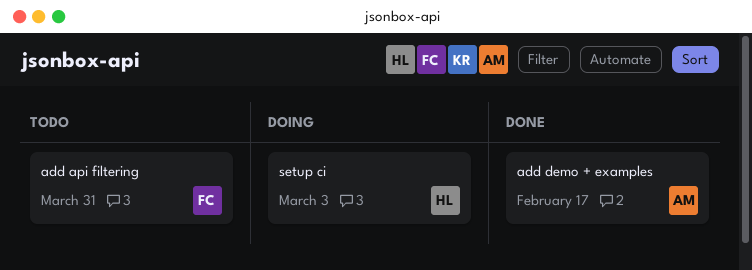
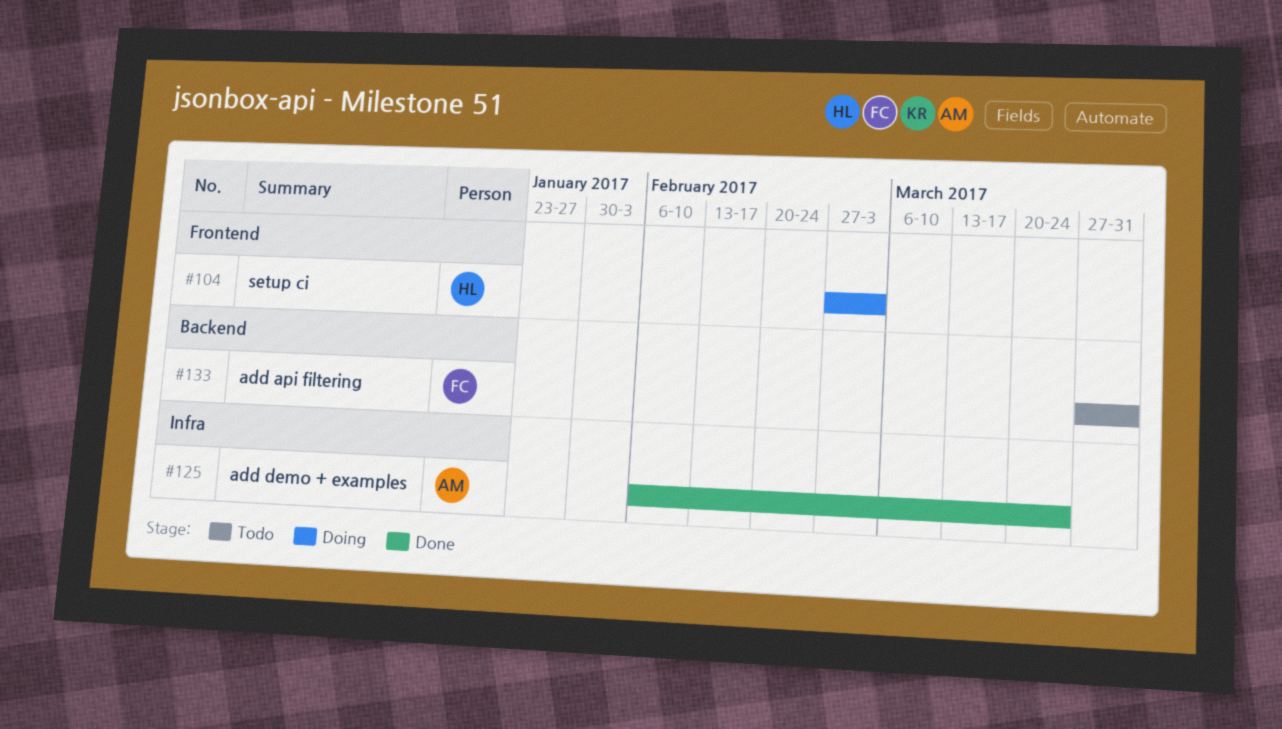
add demo + examples, due: Feb 17 -> Mar 24

